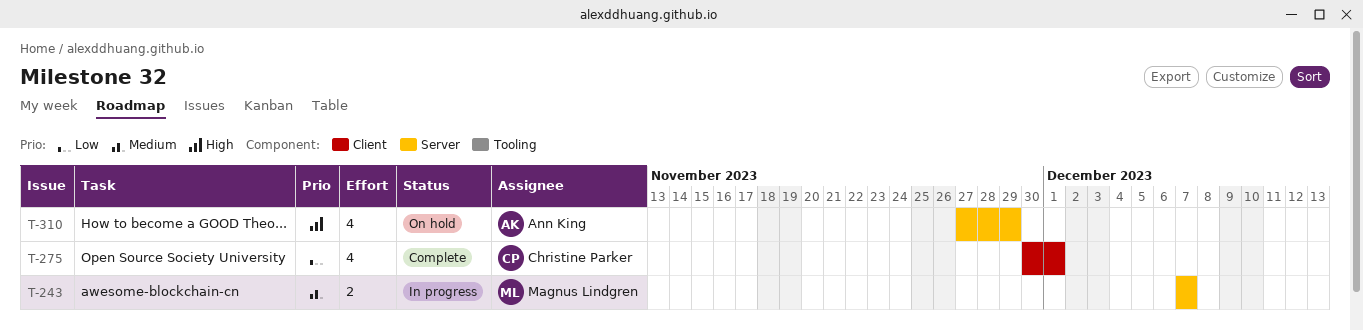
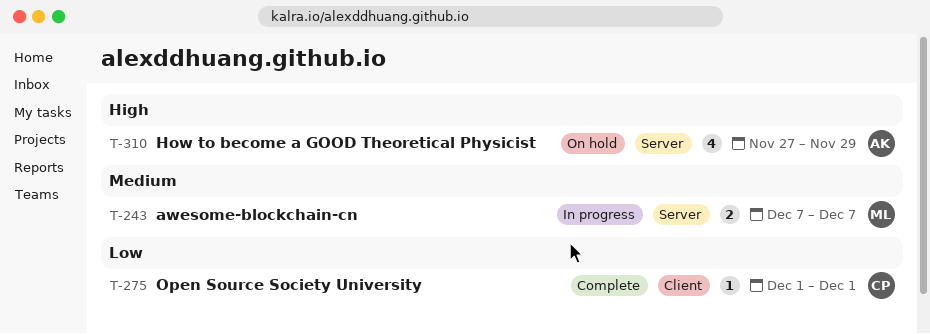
T-275, estimate: 4 -> 1
T-275, start: Nov 30 -> Dec 1

